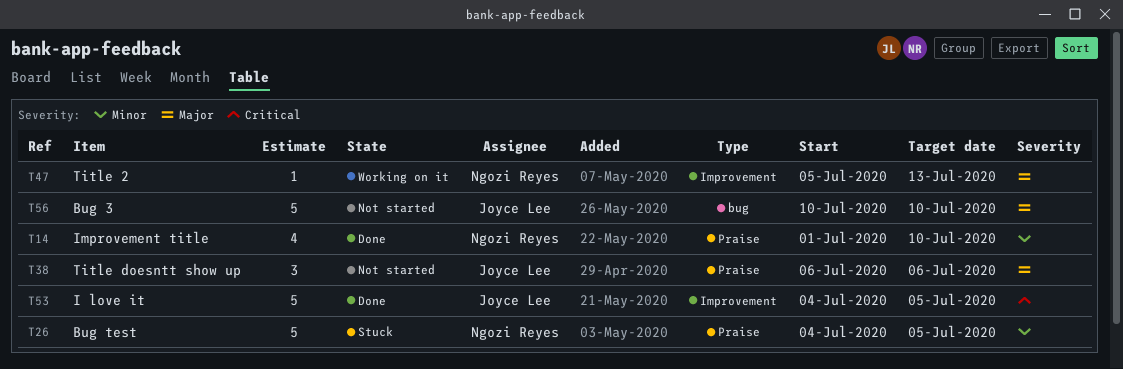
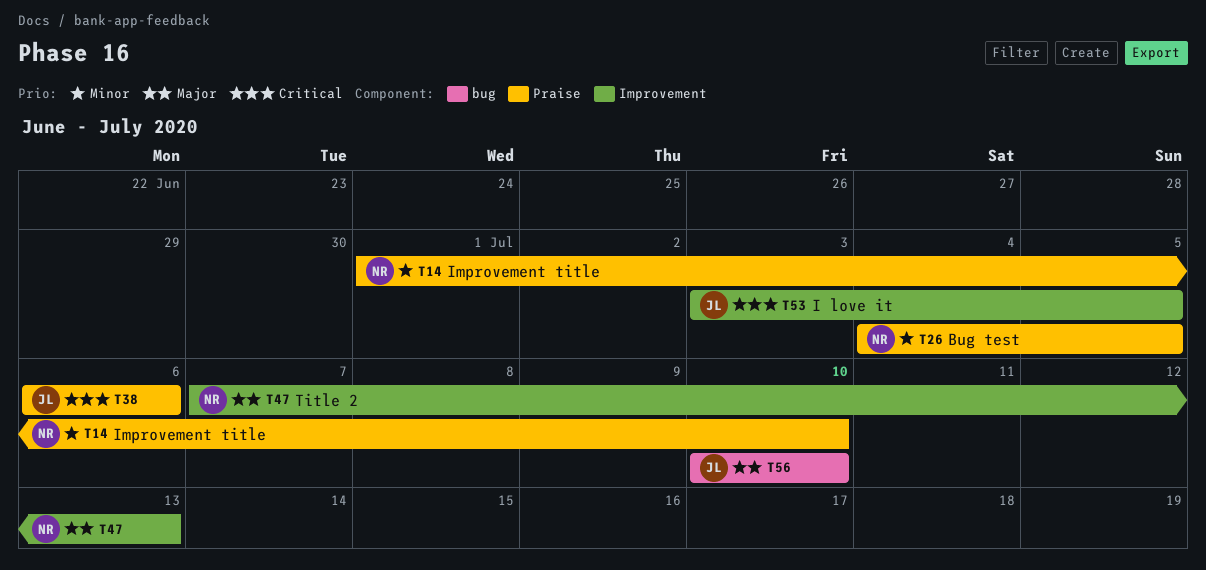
T38, priority: Major -> Critical
T47, start: Jul 5 -> Jul 7
T53, start: Jul 4 -> Jul 3

